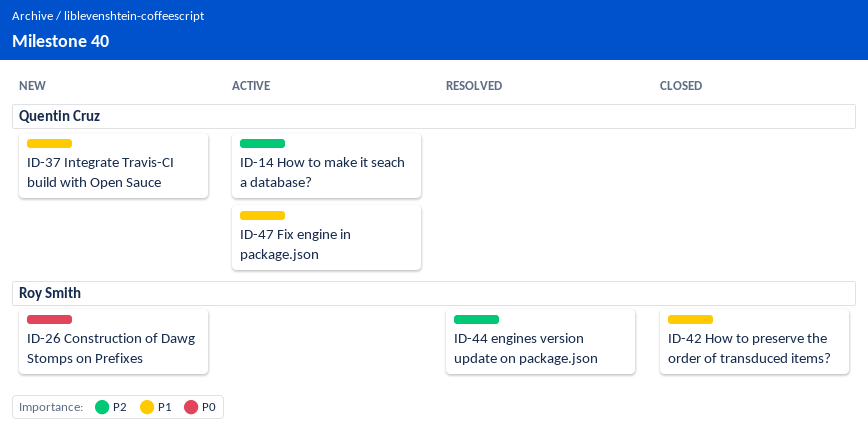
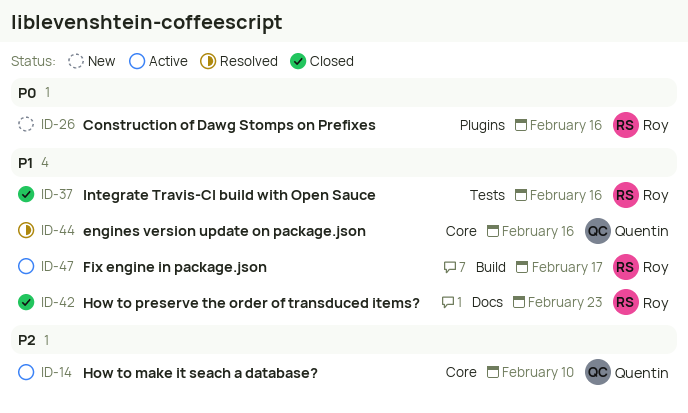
ID-37, status: New -> Closed
ID-37, owner: Quentin Cruz -> Roy Smith
ID-44, owner: Roy Smith -> Quentin Cruz
ID-44, priority: P2 -> P1
ID-47, owner: Quentin Cruz -> Roy Smith

